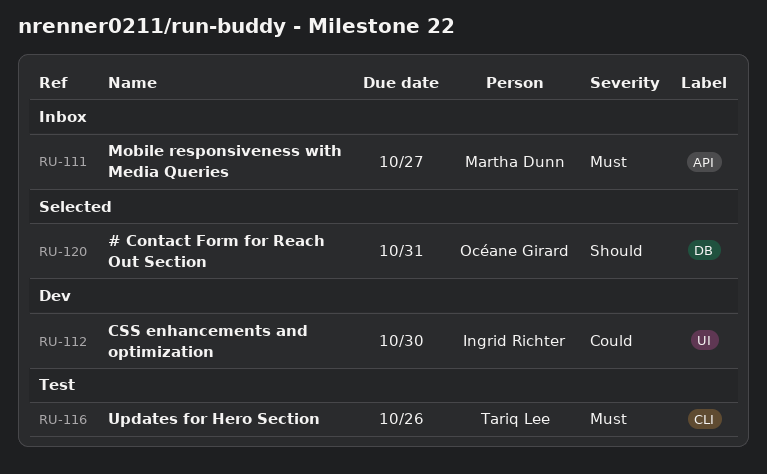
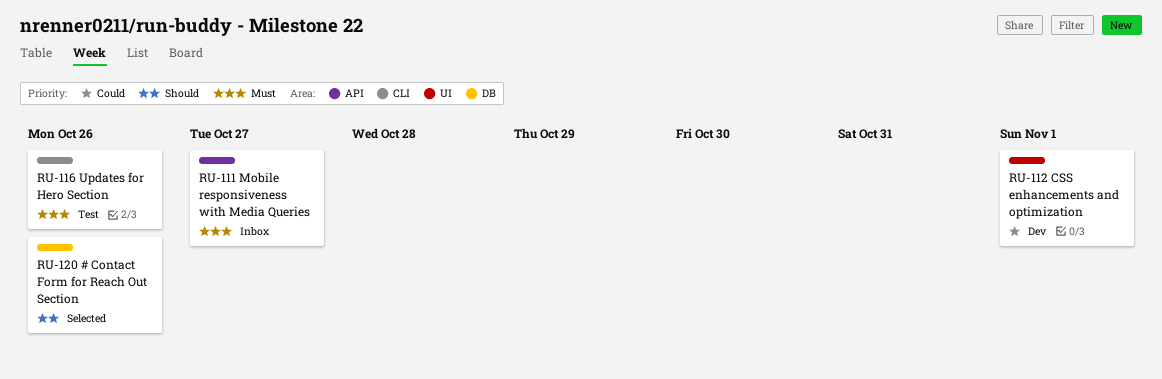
RU-112, due: Oct 30 -> Nov 1
RU-120, due: Oct 31 -> Oct 26

